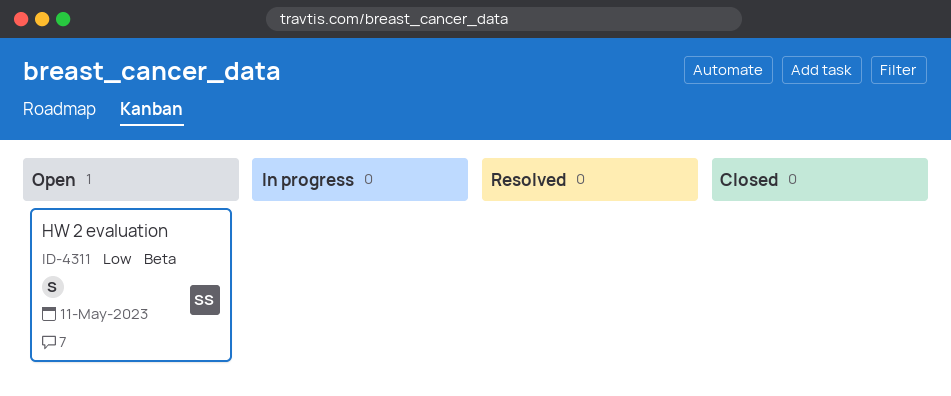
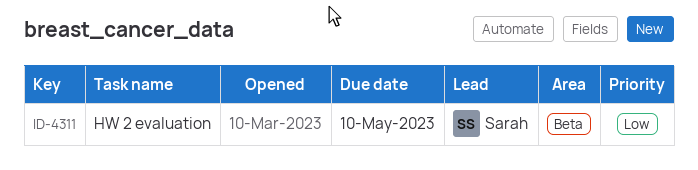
ID-4311, due: May 11 -> May 10

